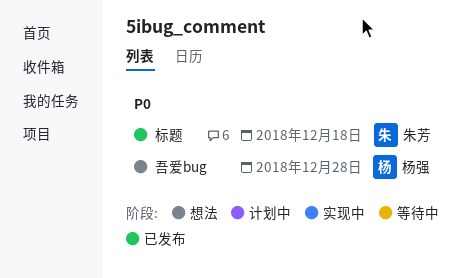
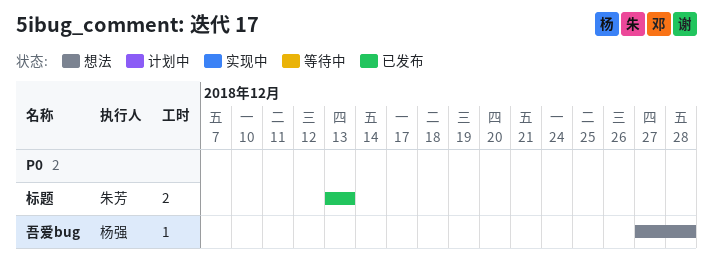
标题, due: Dec 18 -> Dec 13

